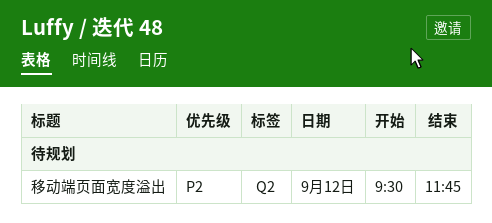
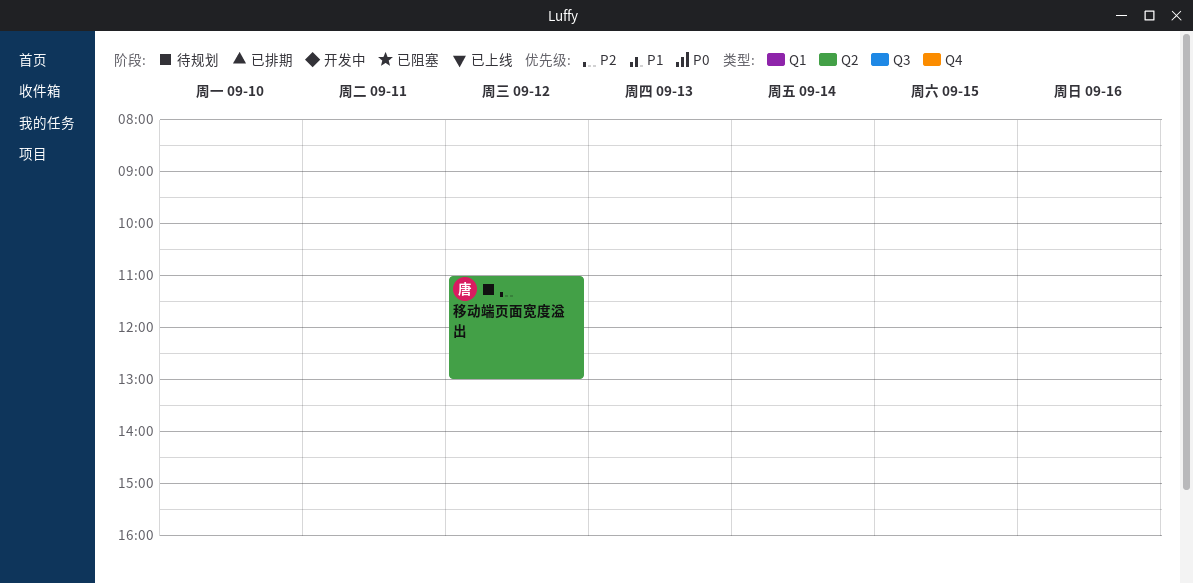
移动端页面宽度溢出, begins: 09:30 -> 11:00
移动端页面宽度溢出, ends: 11:45 -> 13:00

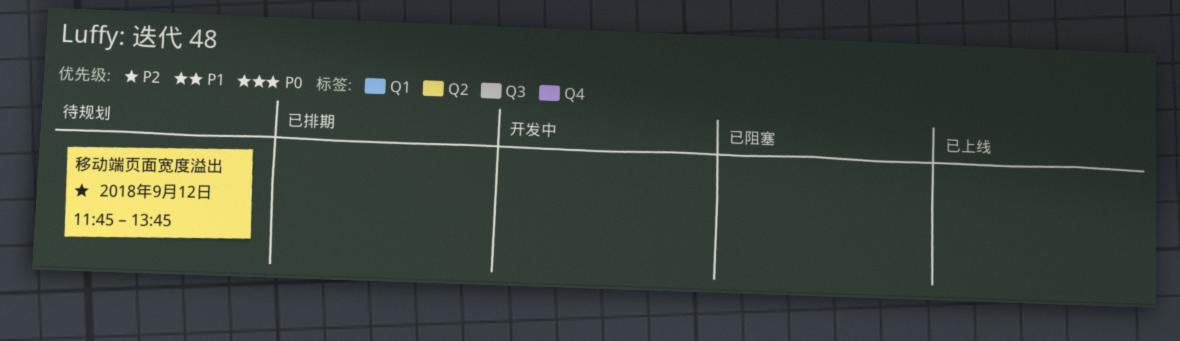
移动端页面宽度溢出, begins: 11:00 -> 11:45
移动端页面宽度溢出, ends: 13:00 -> 13:45

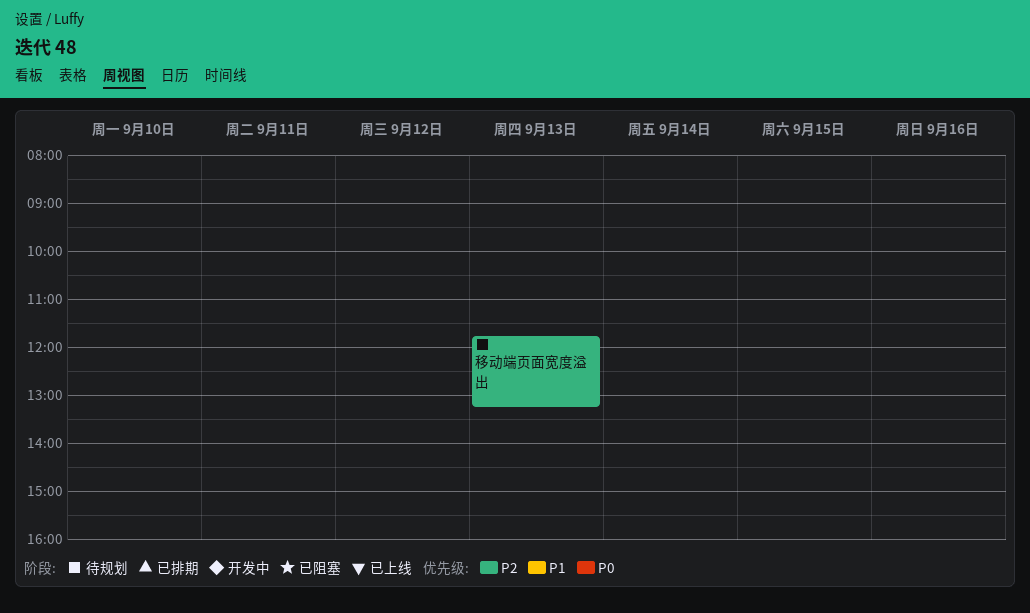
移动端页面宽度溢出, day: Sep 12 -> Sep 13
移动端页面宽度溢出, ends: 13:45 -> 13:15

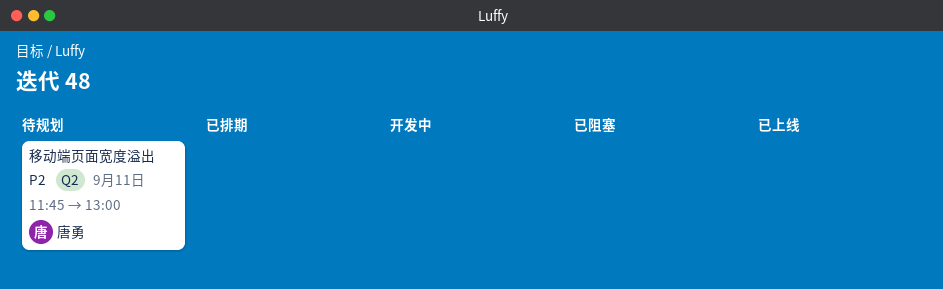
移动端页面宽度溢出, day: Sep 13 -> Sep 11
移动端页面宽度溢出, ends: 13:15 -> 13:00

